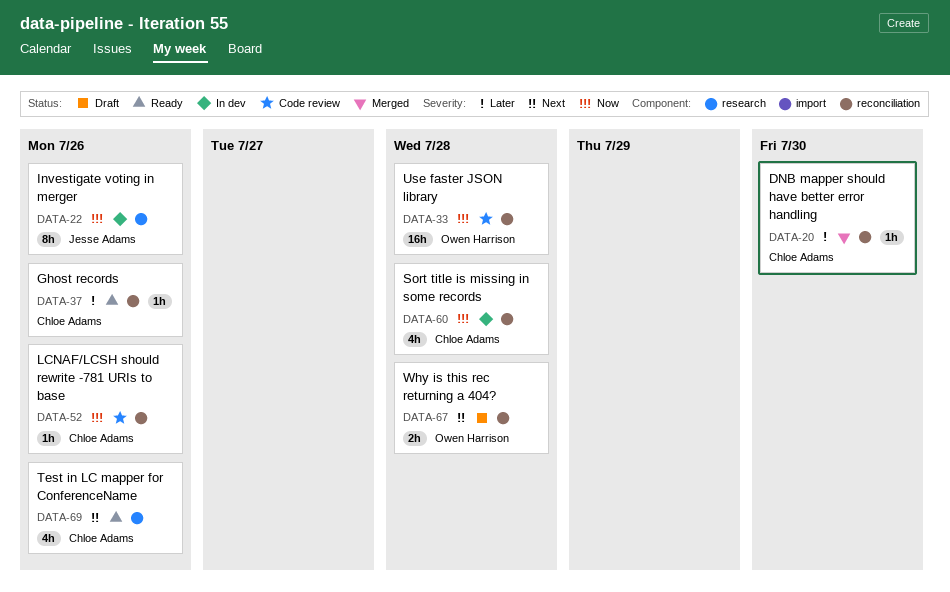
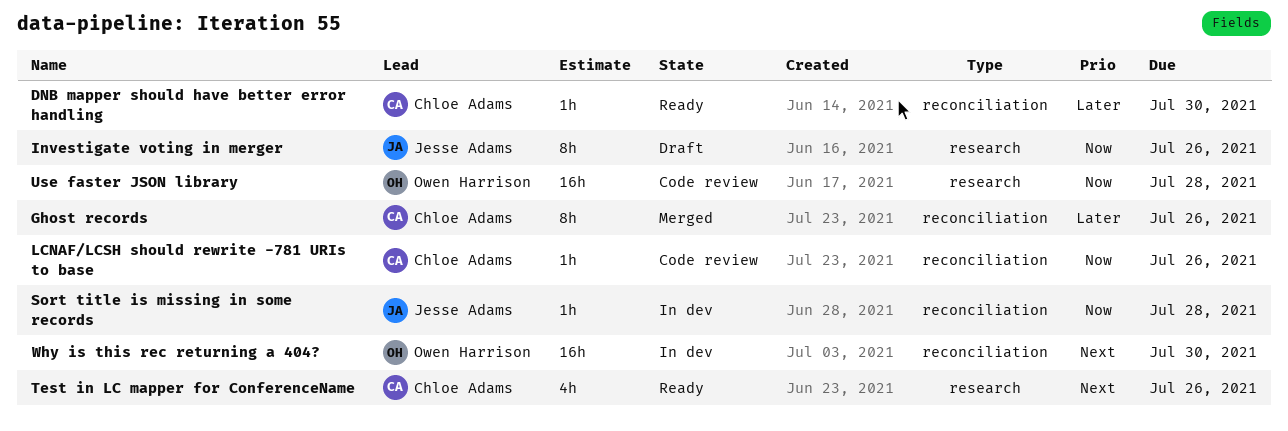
DNB mapper should have better error handling, status: Merged -> Ready
Ghost records, status: Ready -> Merged
Ghost records, estimate: 1h -> 8h
Investigate voting in merger, status: In dev -> Draft
Sort title is missing in some records, owner: Chloe Adams -> Jesse Adams
Sort title is missing in some records, estimate: 4h -> 1h
Use faster JSON library, label: reconciliation -> research
Why is this rec returning a 404?, status: Draft -> In dev
Why is this rec returning a 404?, estimate: 2h -> 16h
Why is this rec returning a 404?, due: Jul 28 -> Jul 30

